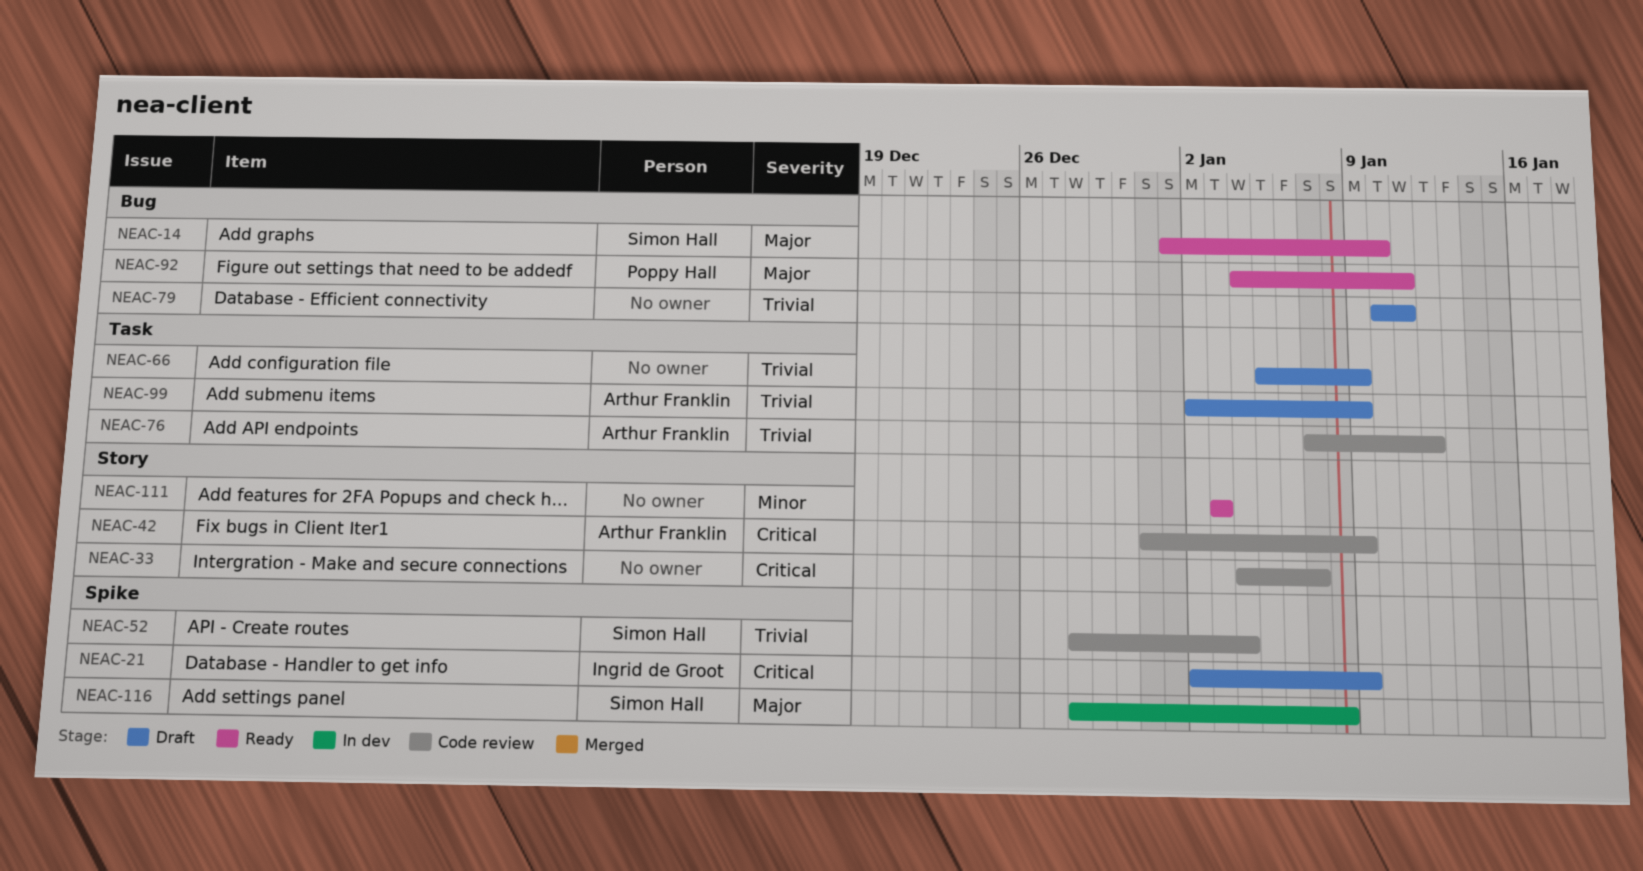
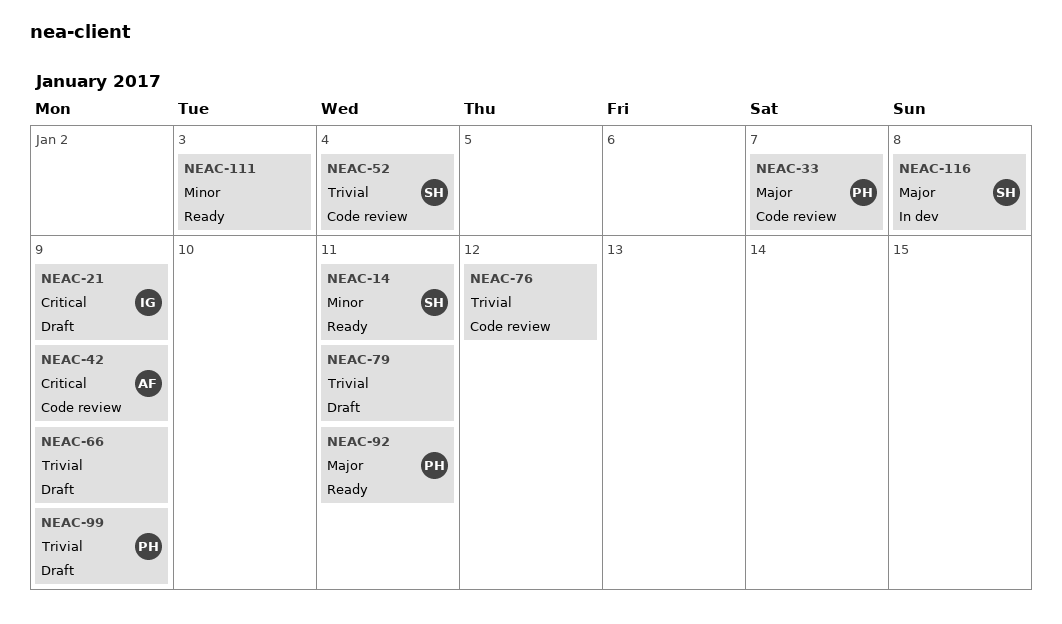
NEAC-14, priority: Major -> Minor
NEAC-14, due: Jan 10 -> Jan 11
NEAC-33, owner: none -> Poppy Hall
NEAC-33, priority: Critical -> Major
NEAC-76, owner: Arthur Franklin -> none
NEAC-99, owner: Arthur Franklin -> Poppy Hall

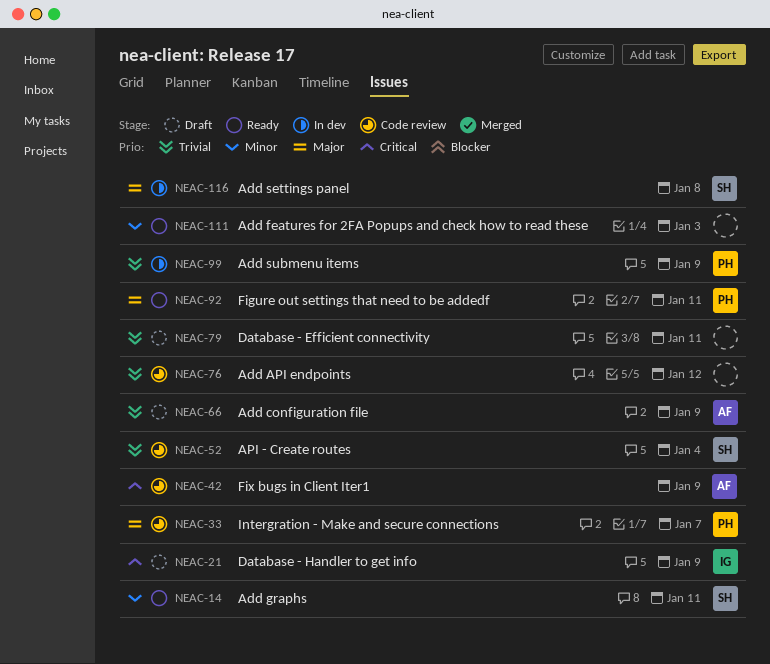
NEAC-66, owner: none -> AF
NEAC-99, status: Draft -> In dev

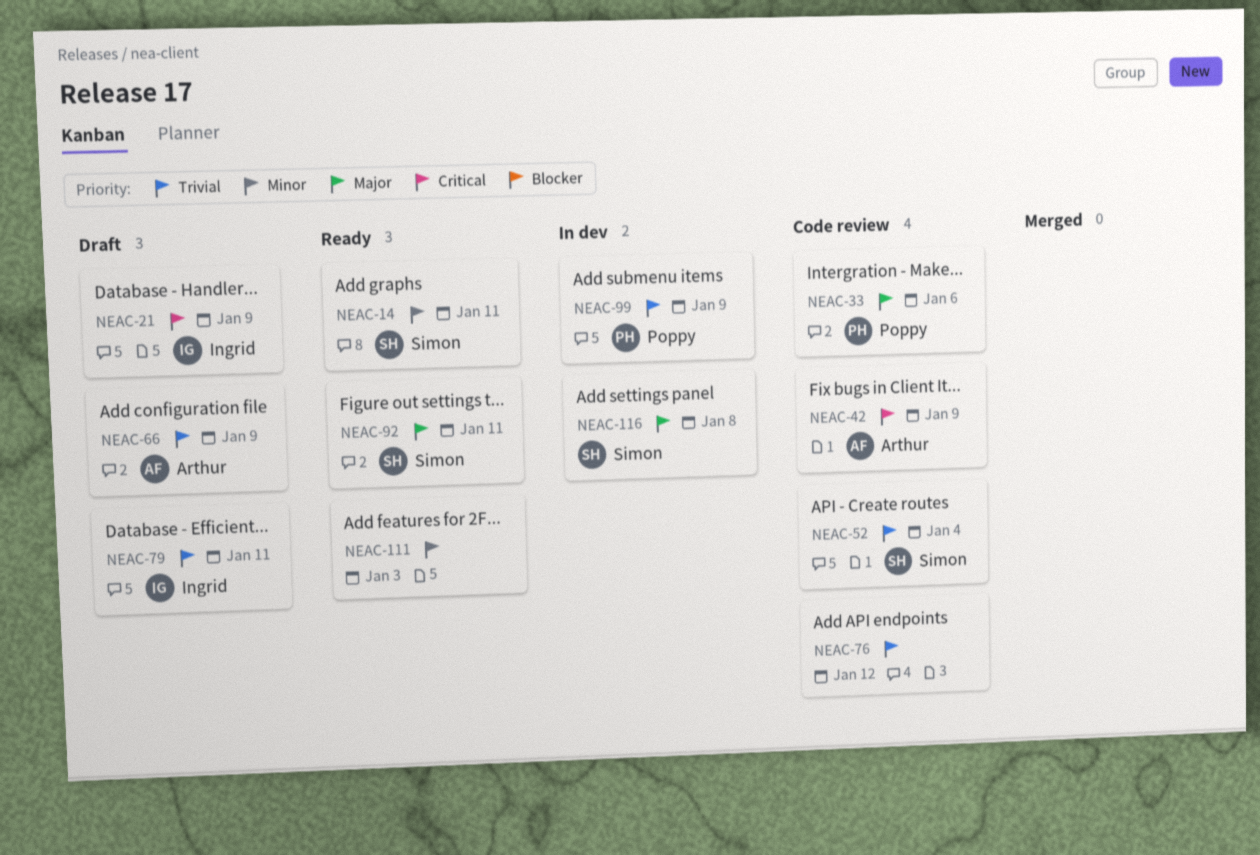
NEAC-33, due: Jan 7 -> Jan 6
NEAC-79, owner: none -> Ingrid
NEAC-92, owner: Poppy -> Simon

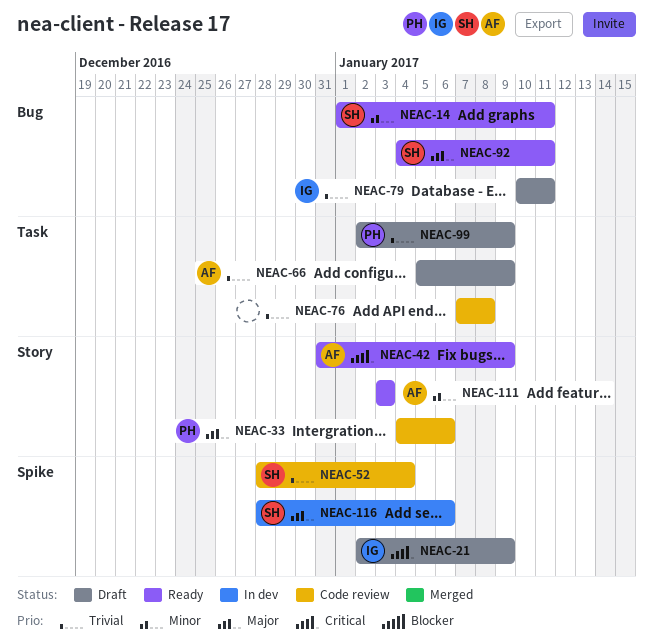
NEAC-42, status: Code review -> Ready
NEAC-76, due: Jan 12 -> Jan 8
NEAC-99, status: In dev -> Draft
NEAC-111, owner: none -> Arthur
NEAC-116, due: Jan 8 -> Jan 6

